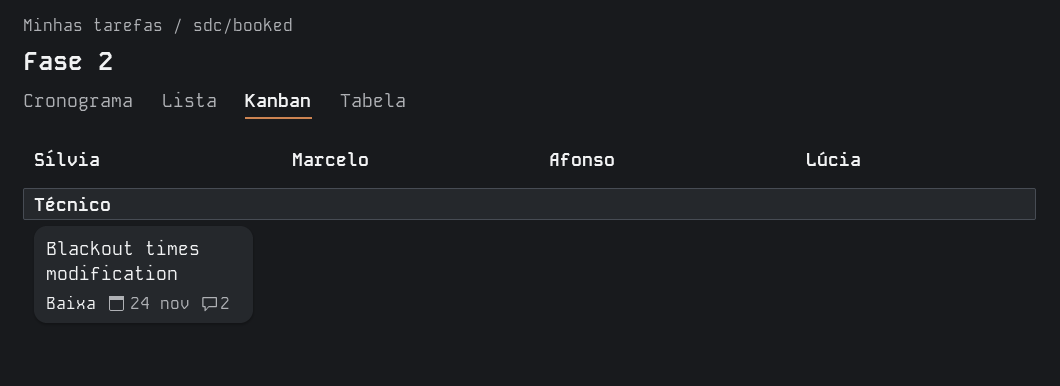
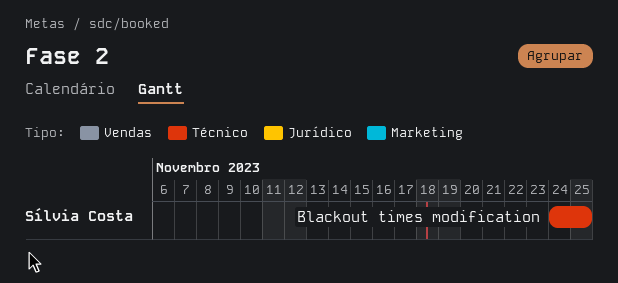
Blackout times modification, due: Nov 24 -> Nov 25

